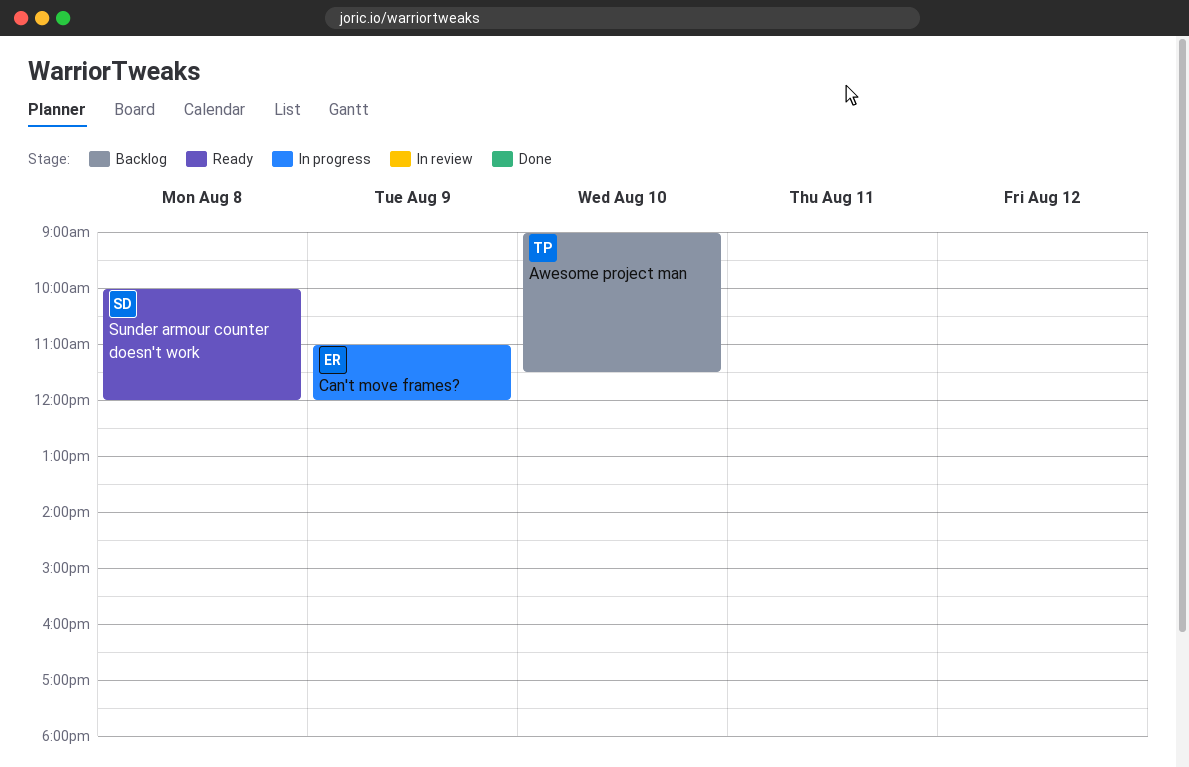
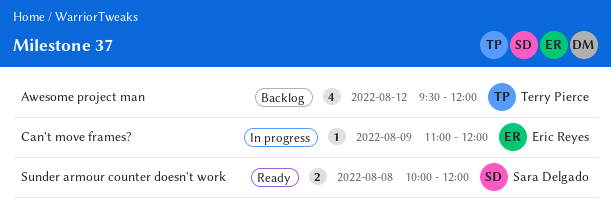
Awesome project man, day: Aug 10 -> Aug 12
Awesome project man, begins: 09:00 -> 09:30
Awesome project man, ends: 11:30 -> 12:00

